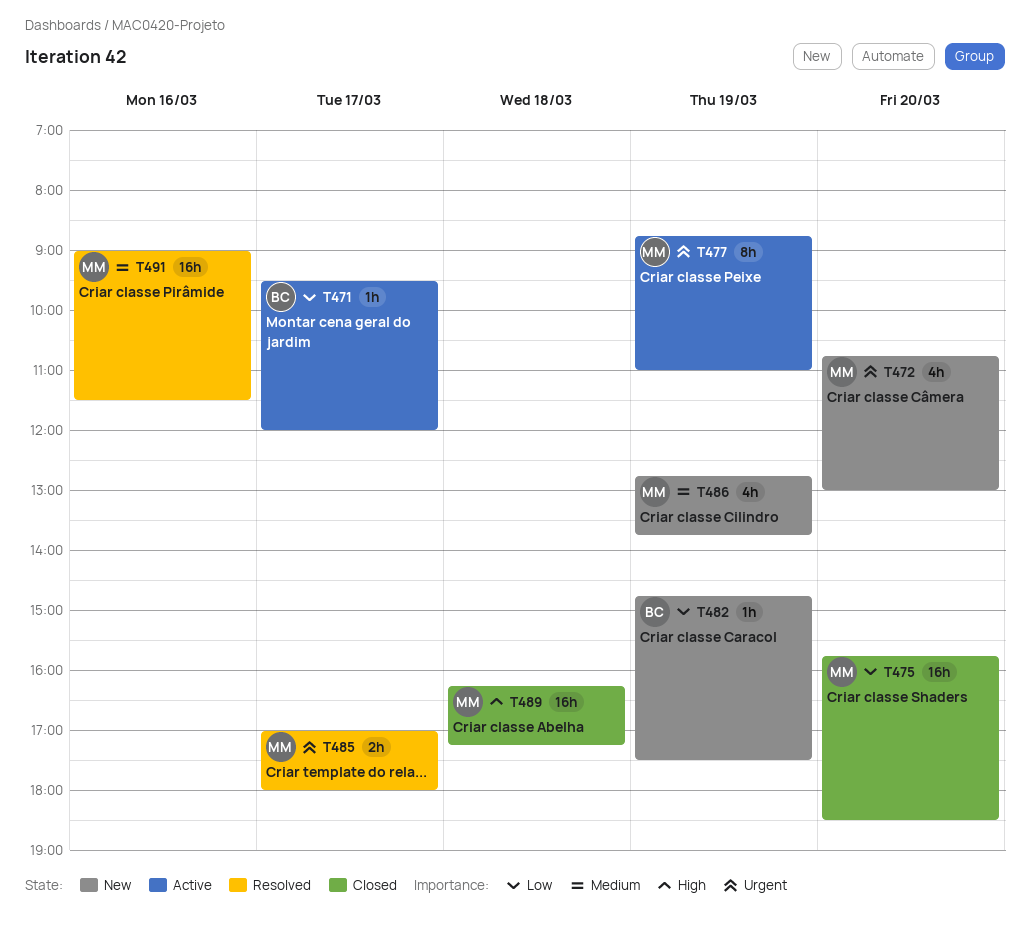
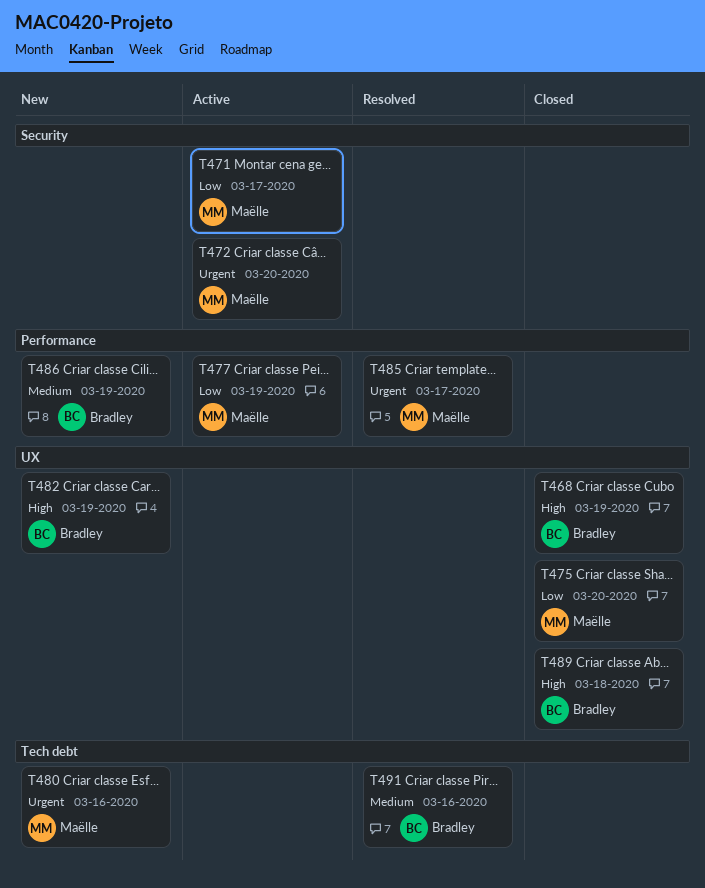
T468: none -> present
T471, owner: Bradley -> Maëlle
T472, status: New -> Active
T477, priority: Urgent -> Low
T480: none -> present
T482, priority: Low -> High
T486, owner: Maëlle -> Bradley
T489, owner: Maëlle -> Bradley
T491, owner: Maëlle -> Bradley

